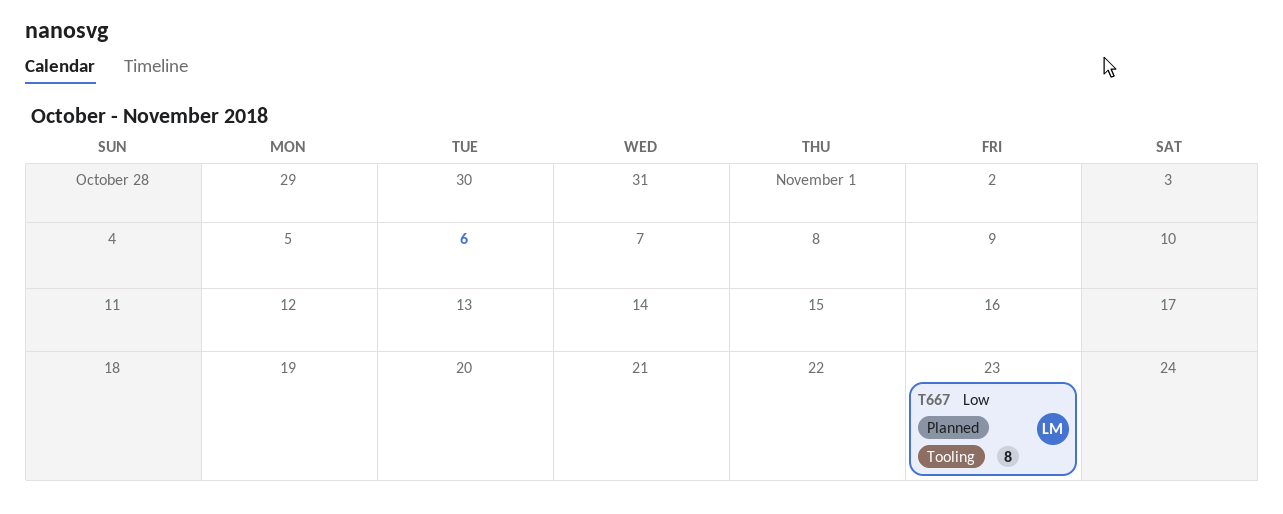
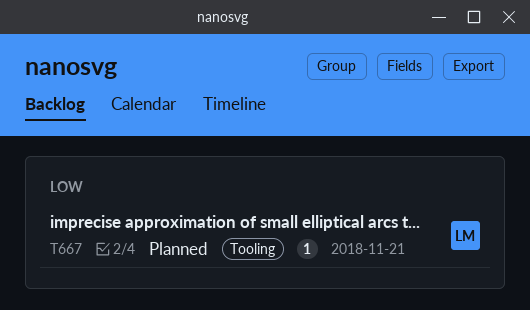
T667, estimate: 8 -> 1
T667, due: Nov 23 -> Nov 21

